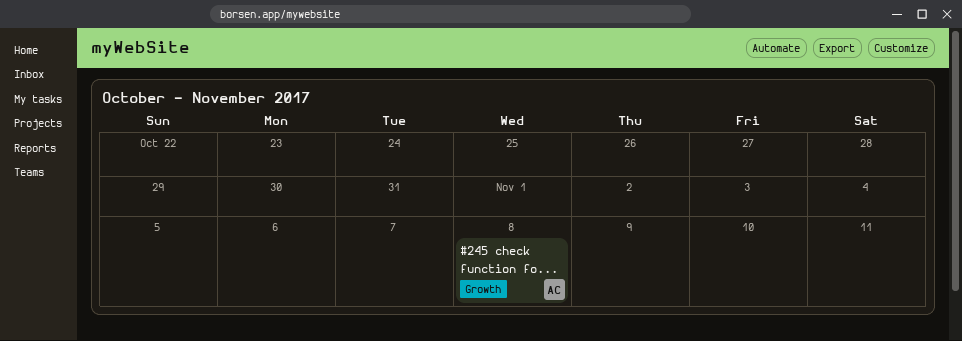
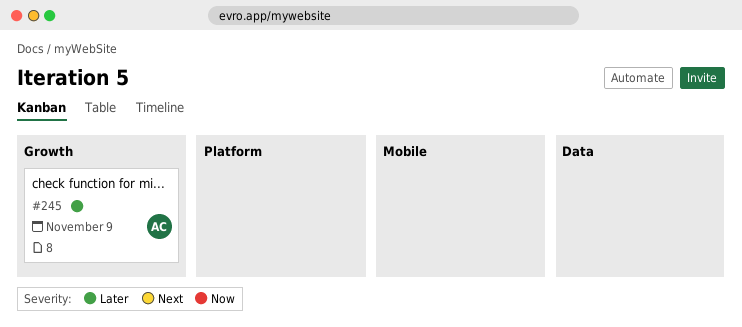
#245, due: Nov 8 -> Nov 9

